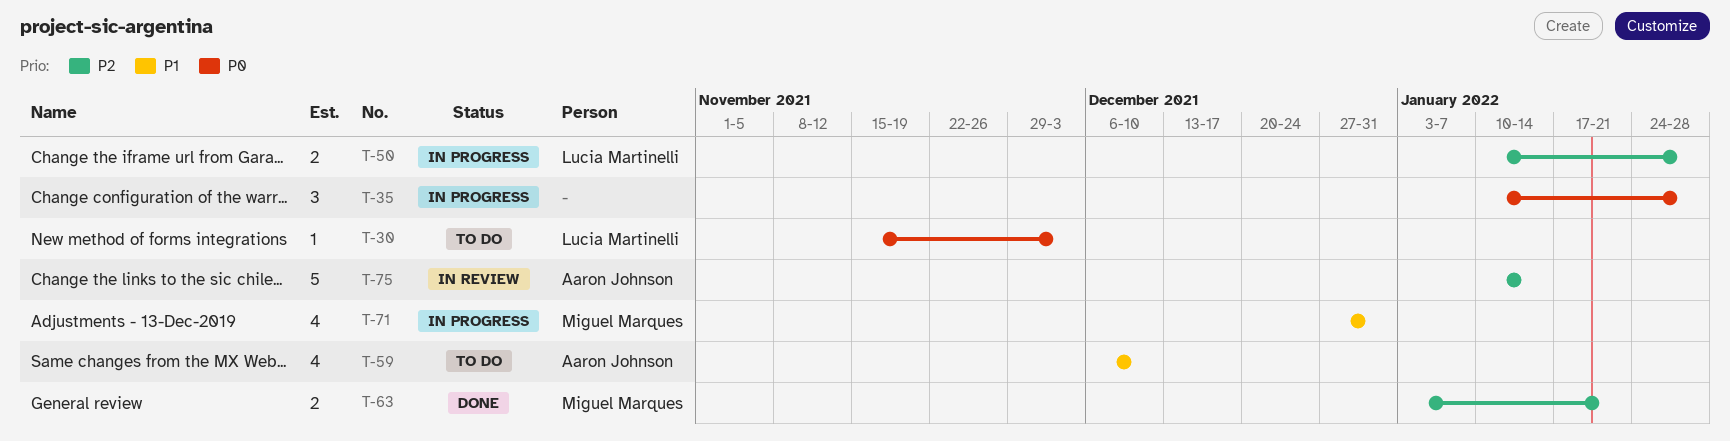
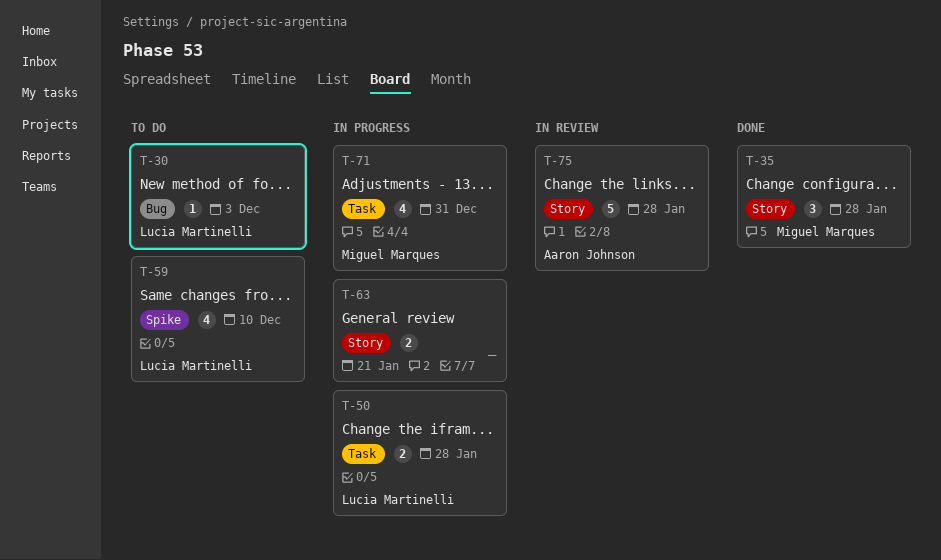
T-35, status: In progress -> Done
T-35, owner: none -> Miguel Marques
T-59, owner: Aaron Johnson -> Lucia Martinelli
T-63, status: Done -> In progress
T-63, owner: Miguel Marques -> none
T-75, due: Jan 14 -> Jan 28

